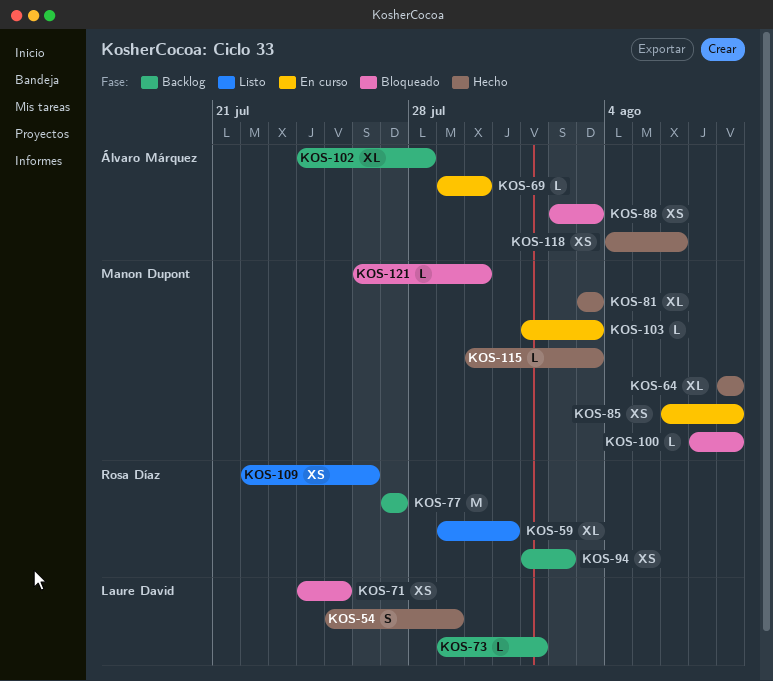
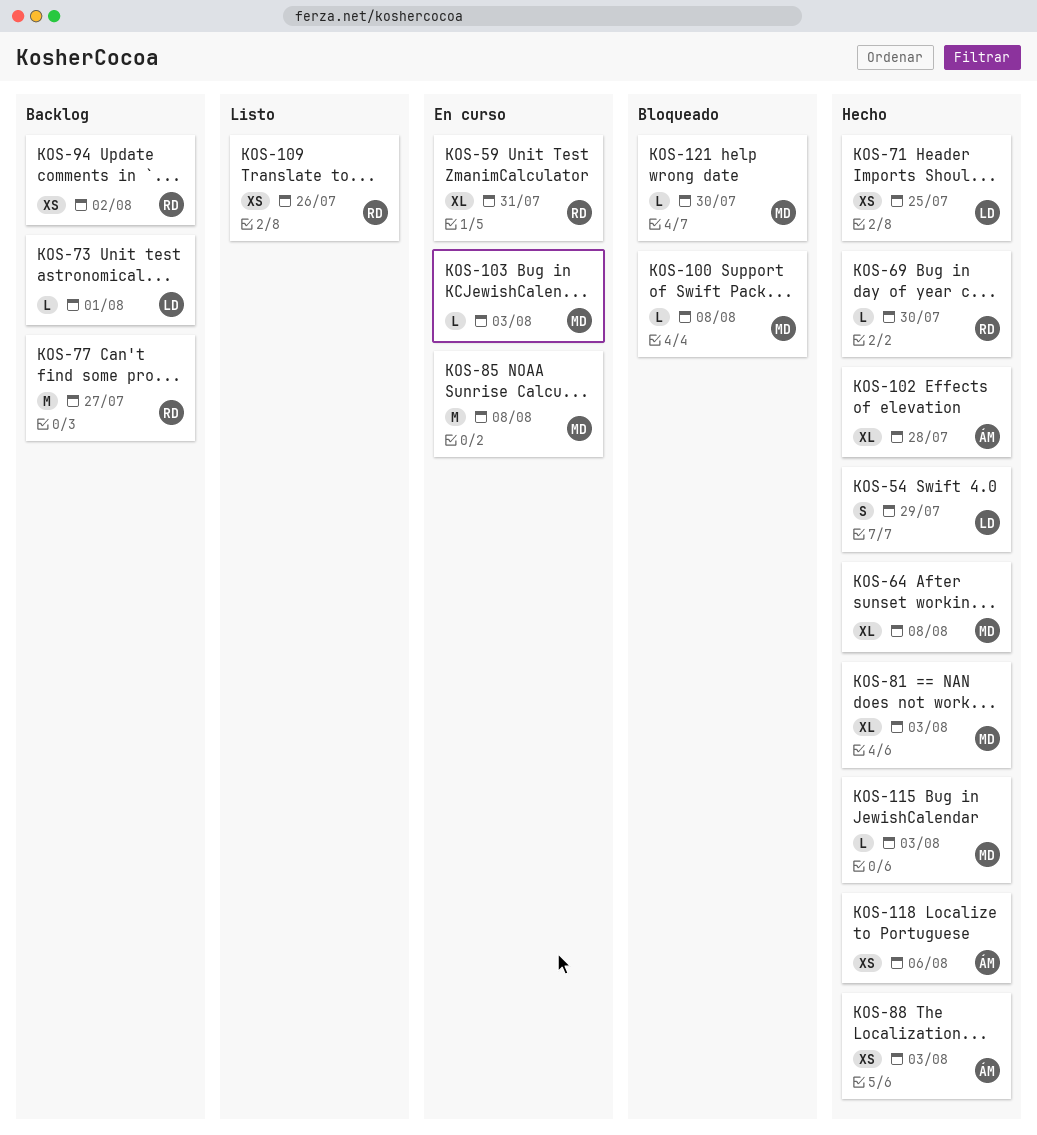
KOS-59, status: Listo -> En curso
KOS-69, status: En curso -> Hecho
KOS-69, owner: Álvaro Márquez -> Rosa Díaz
KOS-71, status: Bloqueado -> Hecho
KOS-85, estimate: XS -> M
KOS-88, status: Bloqueado -> Hecho
KOS-102, status: Backlog -> Hecho

